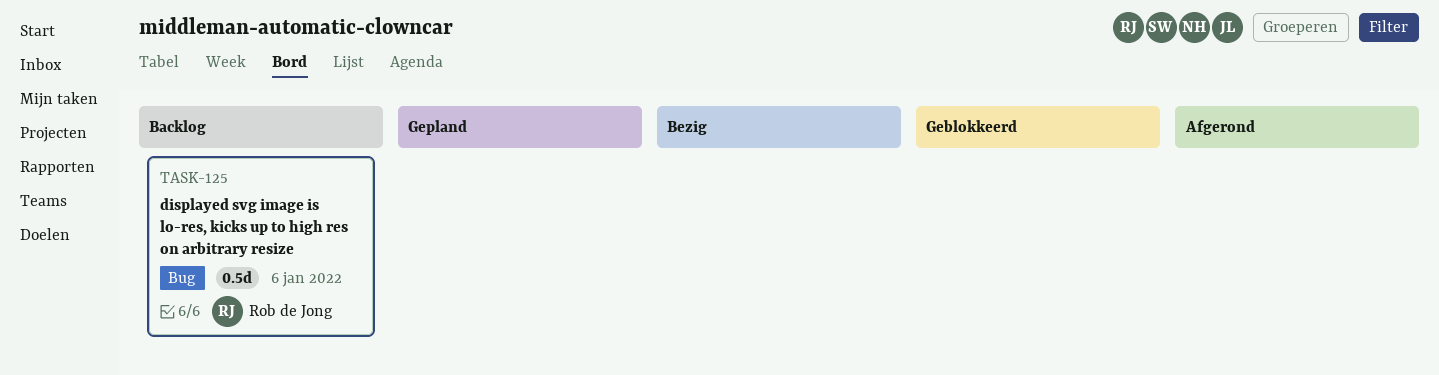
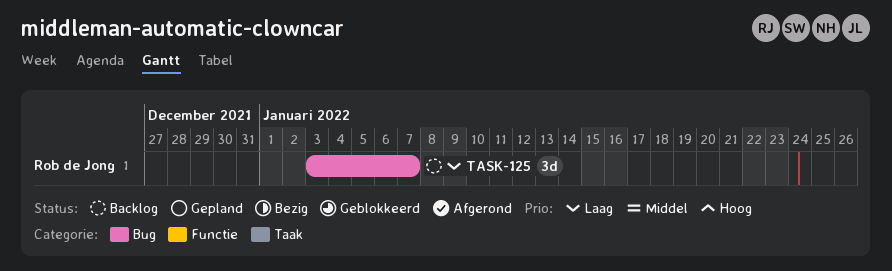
TASK-125, estimate: 0.5d -> 3d
TASK-125, due: Jan 6 -> Jan 7

